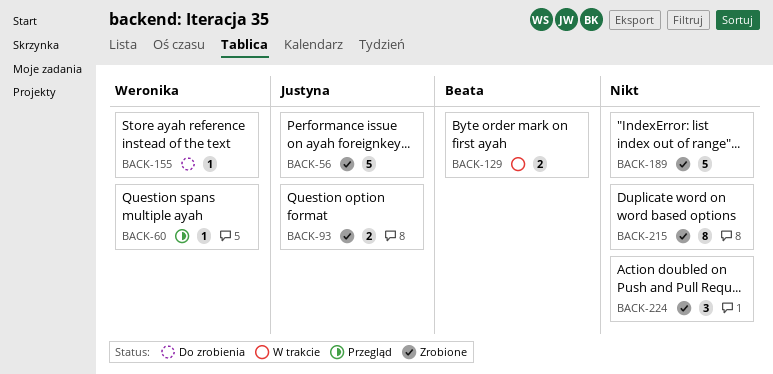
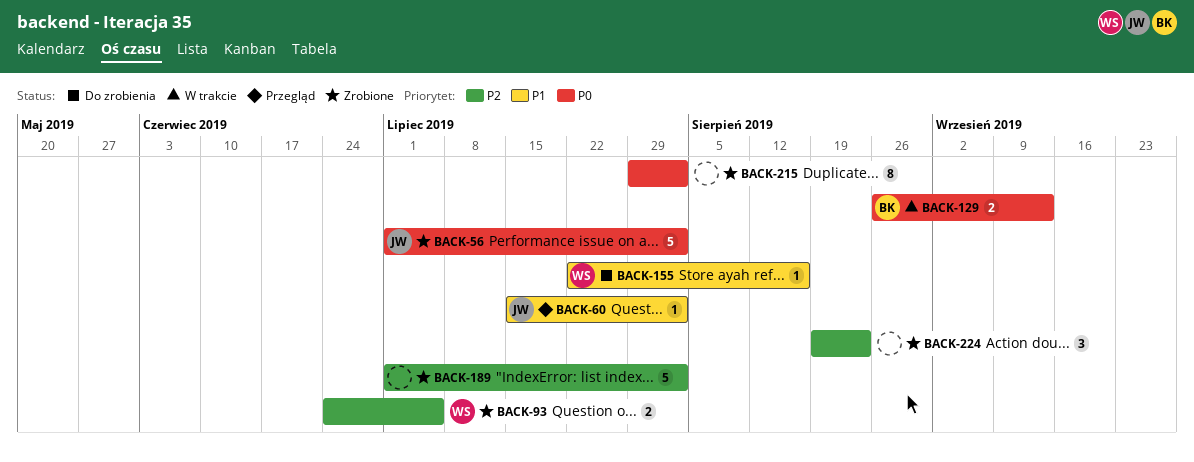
BACK-60, owner: Weronika -> Justyna
BACK-93, owner: Justyna -> Weronika

